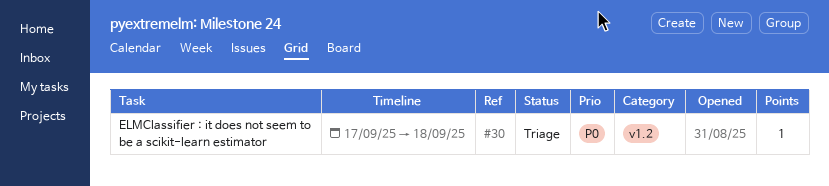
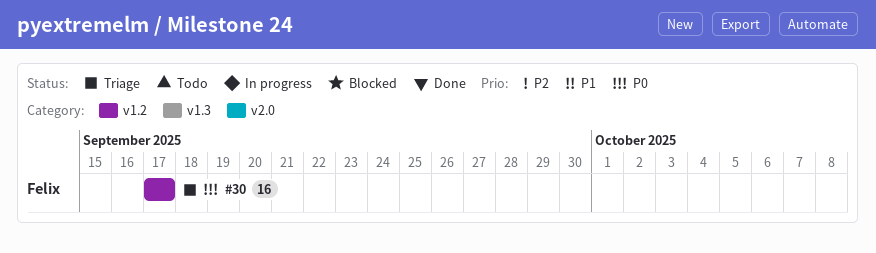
#30, estimate: 1 -> 16
#30, due: Sep 18 -> Sep 17

